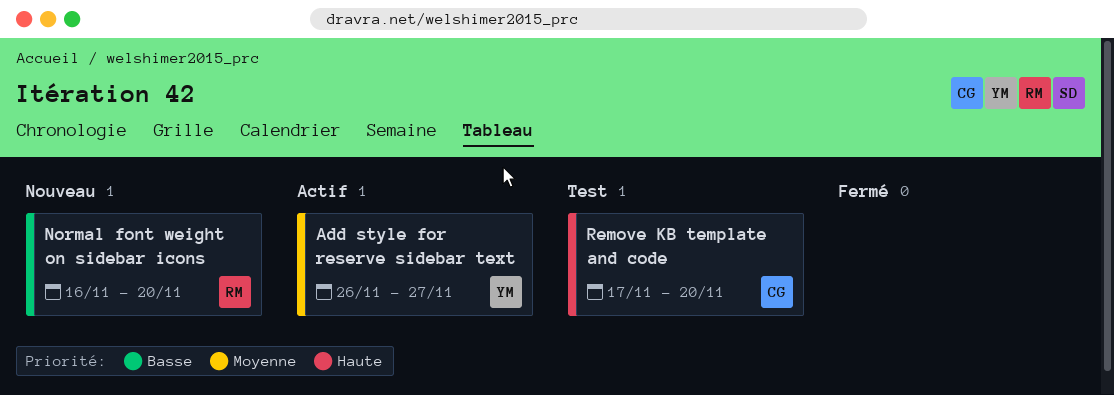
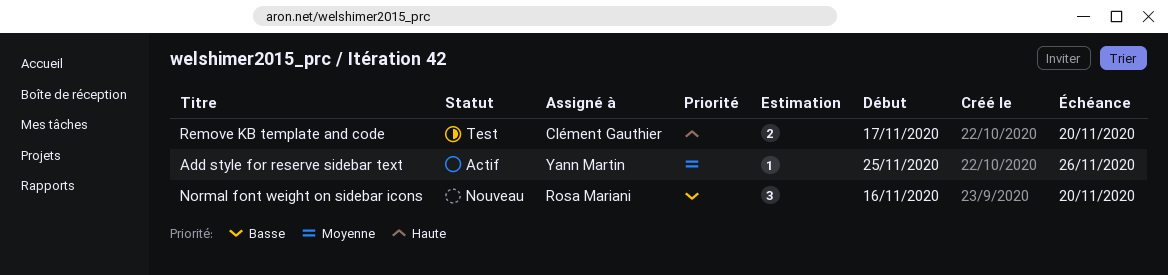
Add style for reserve sidebar text, start: Nov 26 -> Nov 25
Add style for reserve sidebar text, due: Nov 27 -> Nov 26

